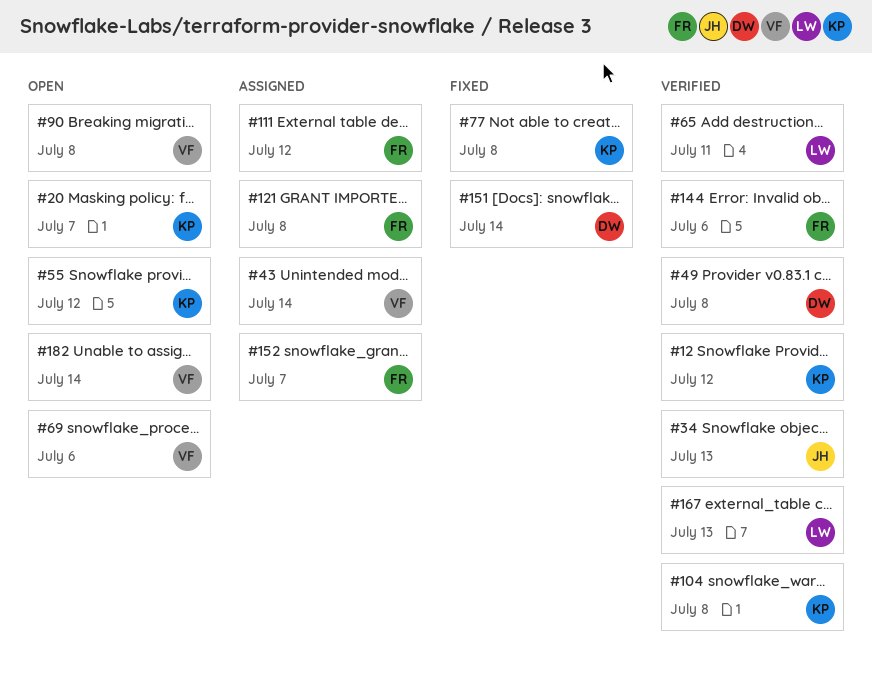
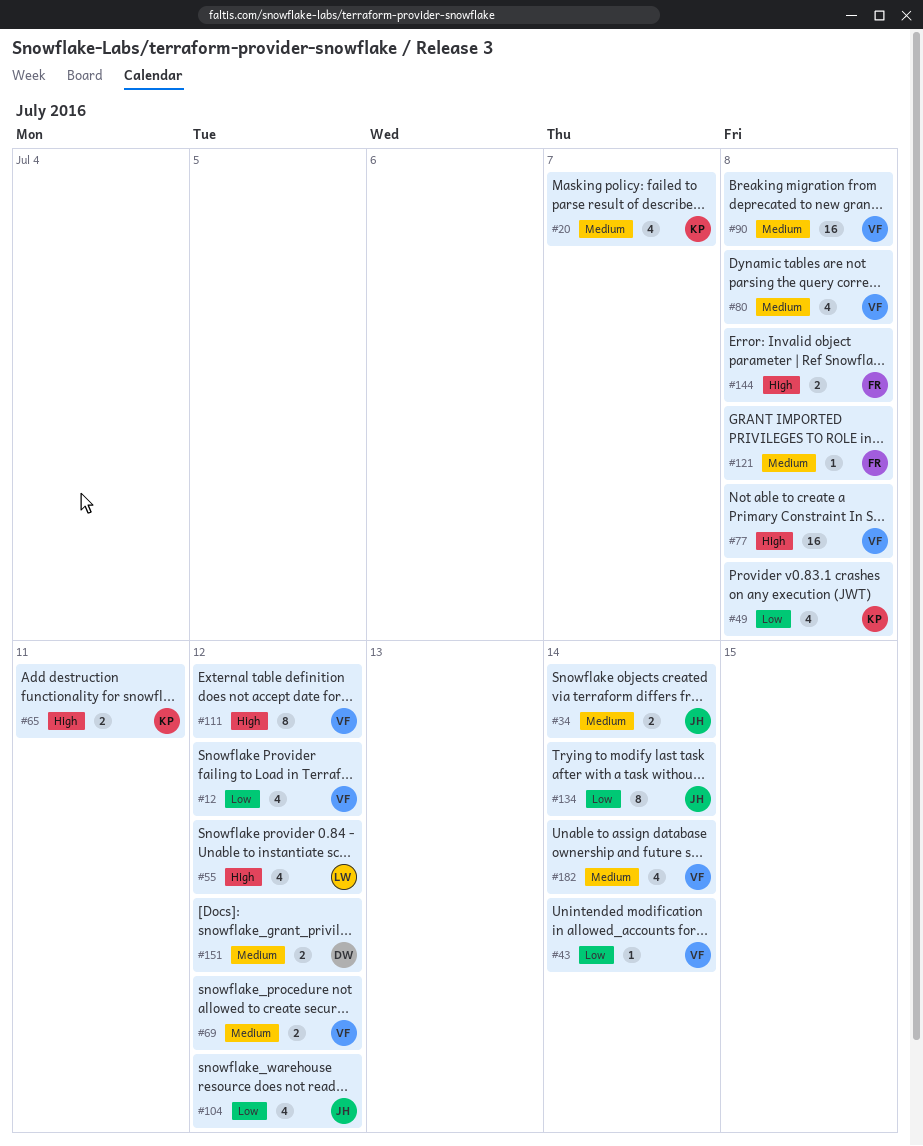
#12, owner: KP -> VF
#34, due: Jul 13 -> Jul 14
#49, owner: DW -> KP
#55, owner: KP -> LW
#65, owner: LW -> KP
#69, due: Jul 6 -> Jul 12
#77, owner: KP -> VF
#80: none -> present
#104, owner: KP -> JH
#104, due: Jul 8 -> Jul 12
#111, owner: FR -> VF
#134: none -> present
#144, due: Jul 6 -> Jul 8
#151, due: Jul 14 -> Jul 12
#152: present -> none
#167: present -> none

